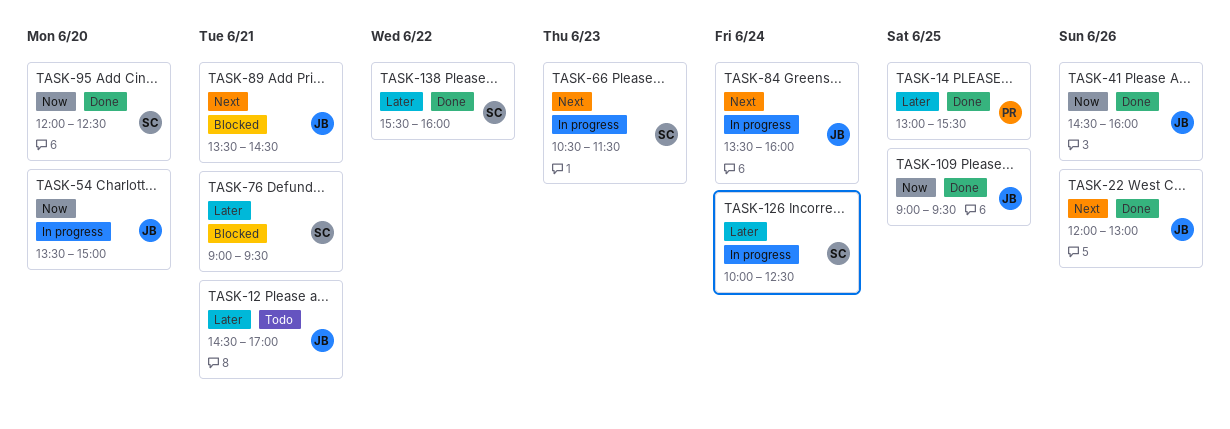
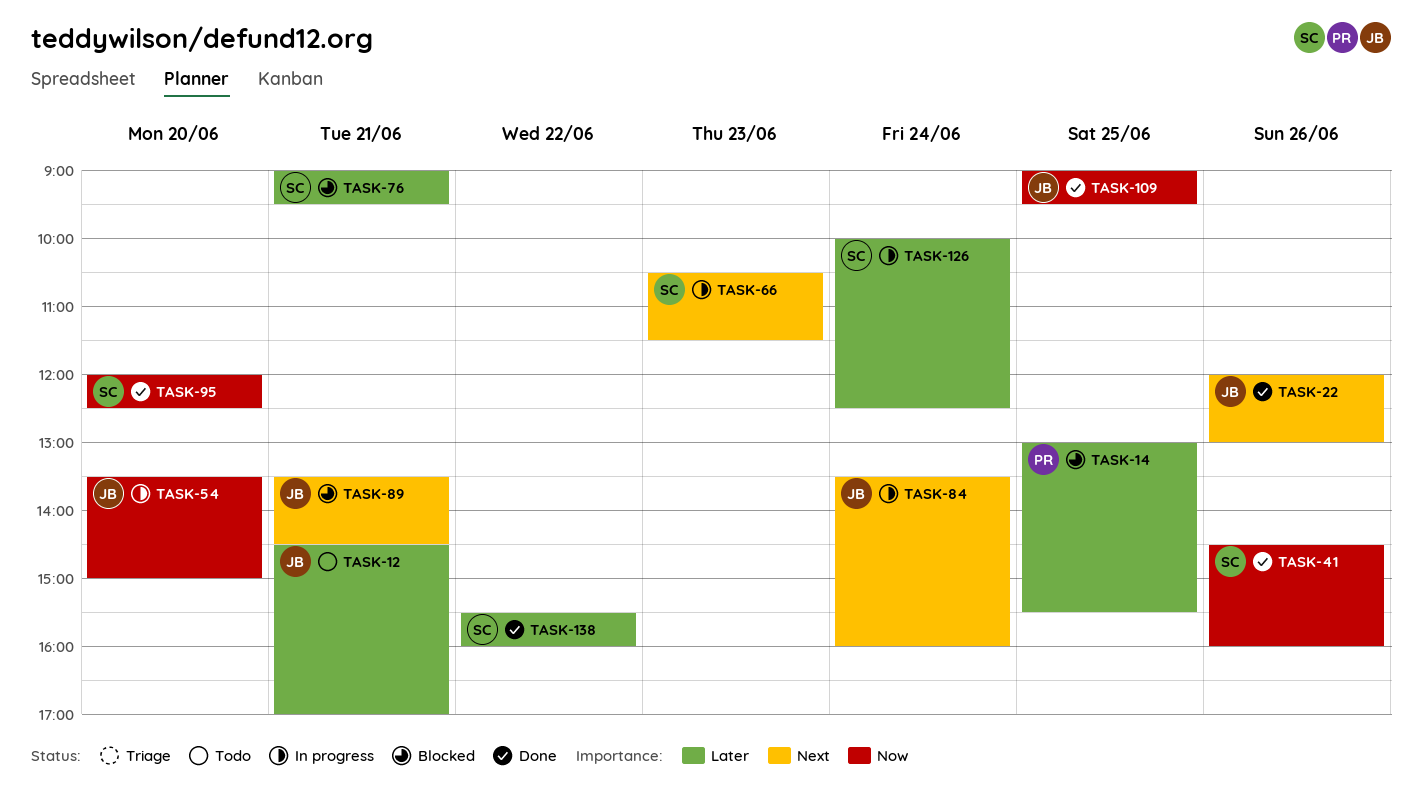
TASK-14, status: Done -> Blocked
TASK-41, owner: JB -> SC

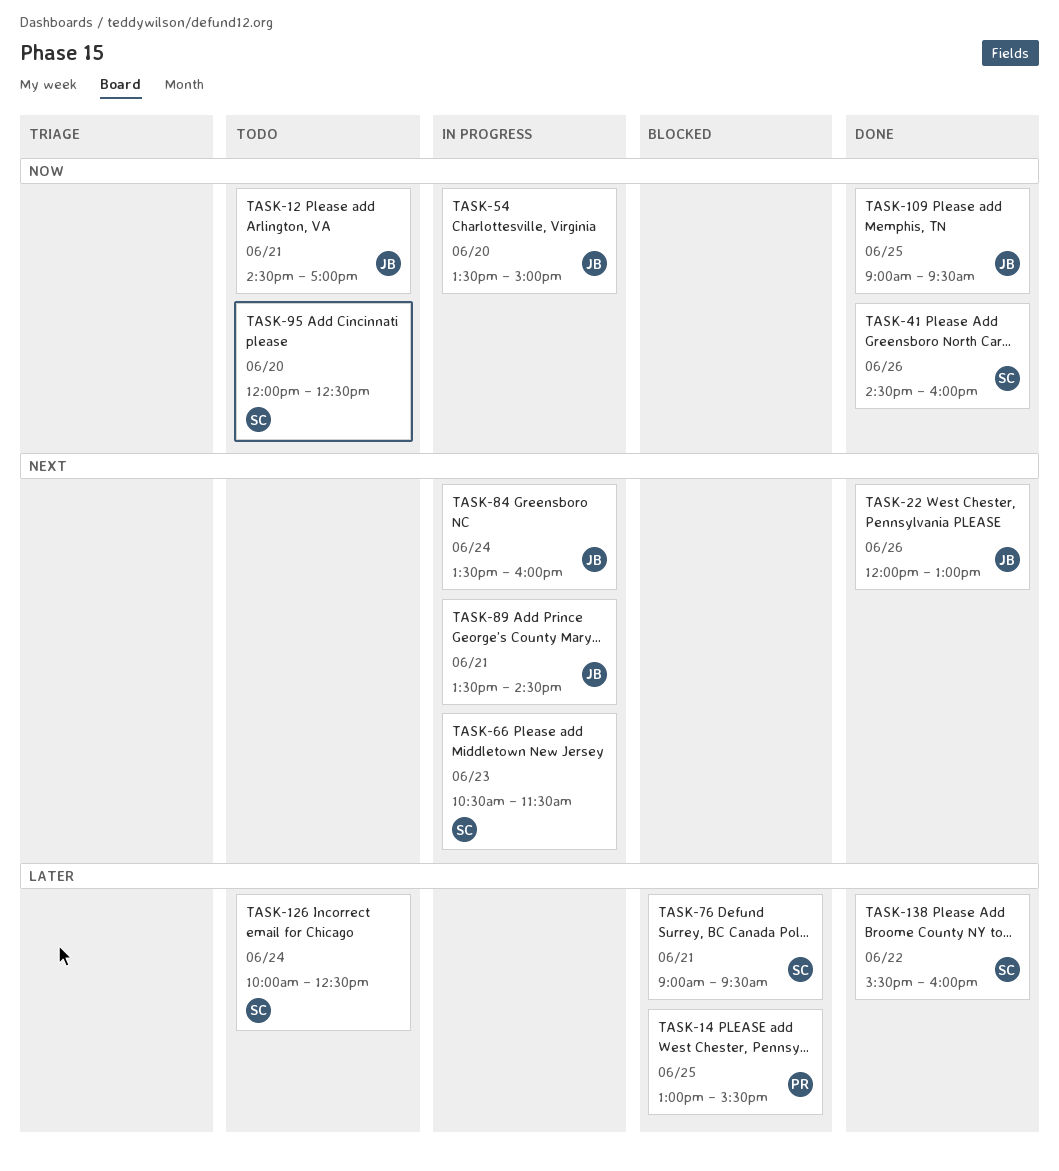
TASK-12, priority: Later -> Now
TASK-89, status: Blocked -> In progress
TASK-95, status: Done -> Todo
TASK-126, status: In progress -> Todo

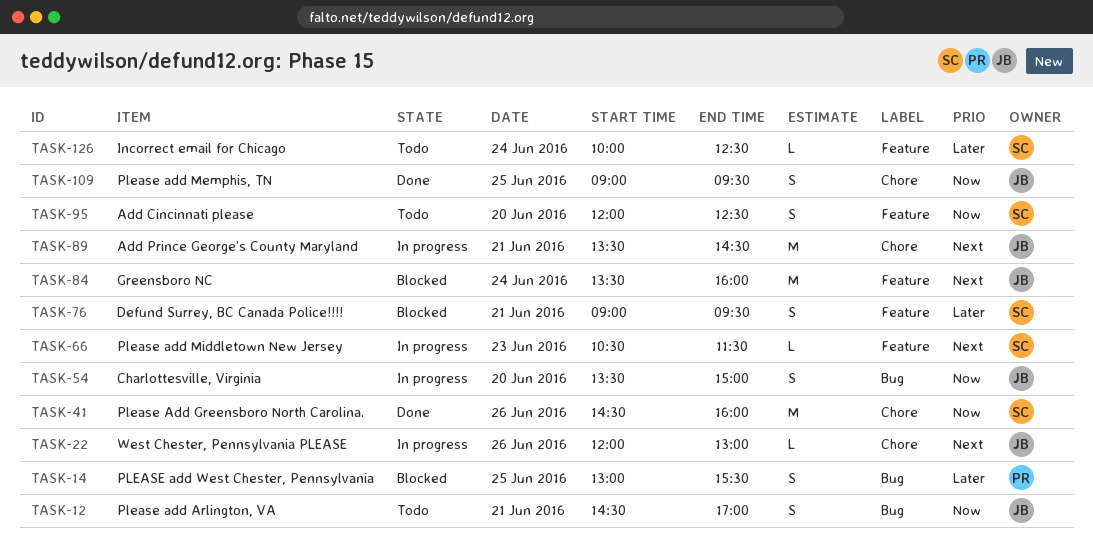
TASK-22, status: Done -> In progress
TASK-84, status: In progress -> Blocked
TASK-138: present -> none

